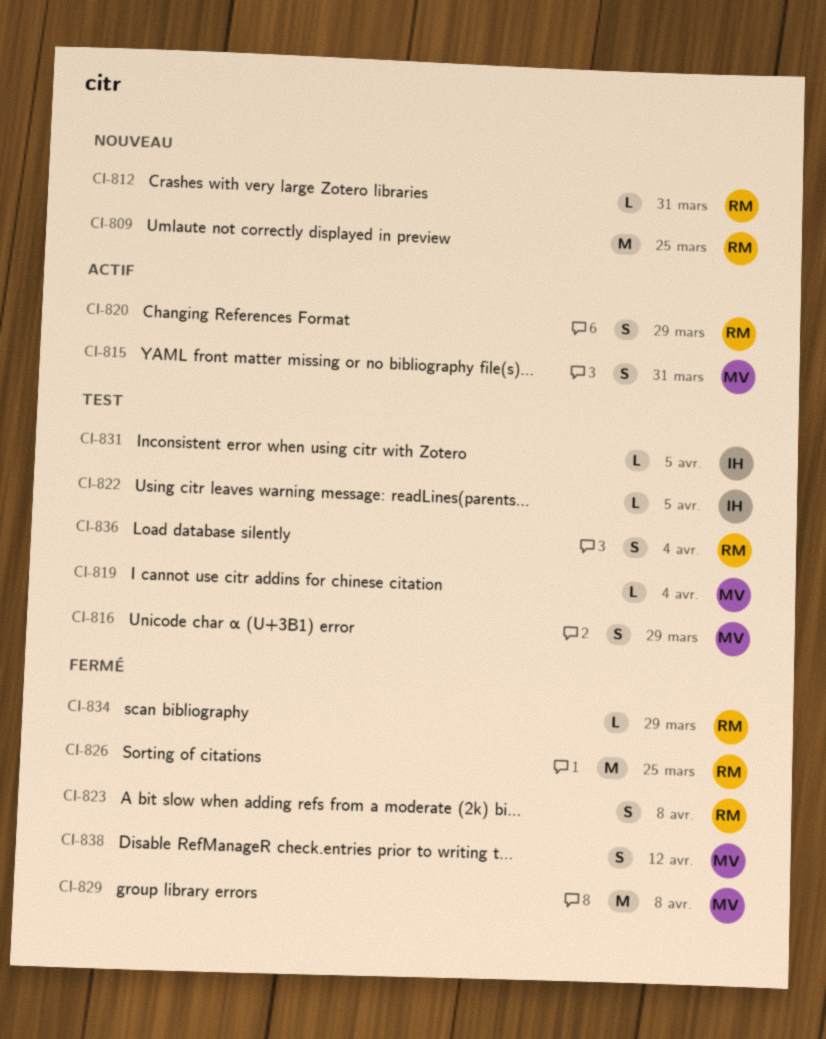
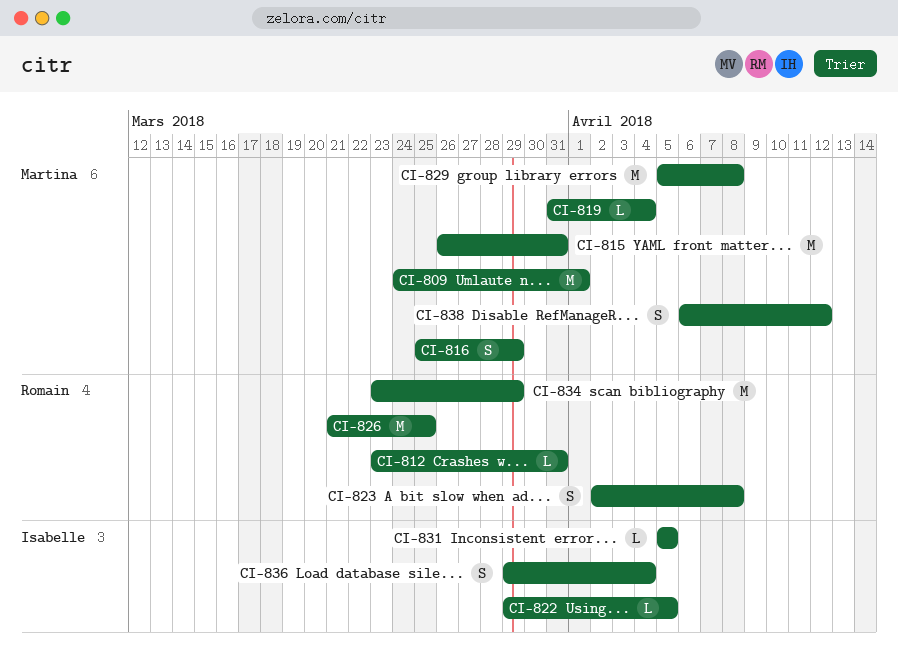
CI-809, owner: Romain -> Martina
CI-809, due: Mar 25 -> Apr 1
CI-815, estimate: S -> M
CI-820: present -> none
CI-834, estimate: L -> M
CI-836, owner: Romain -> Isabelle

